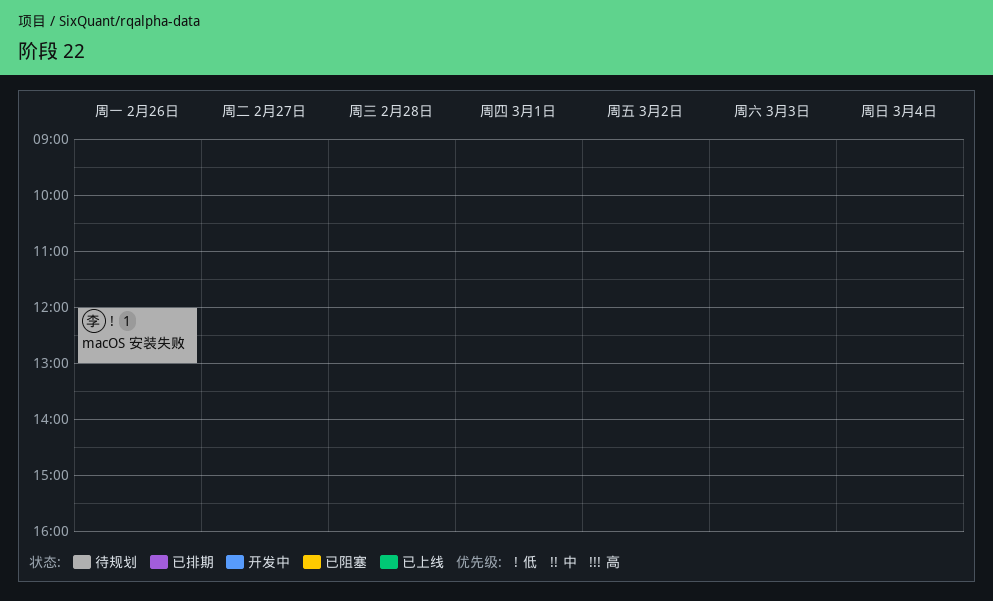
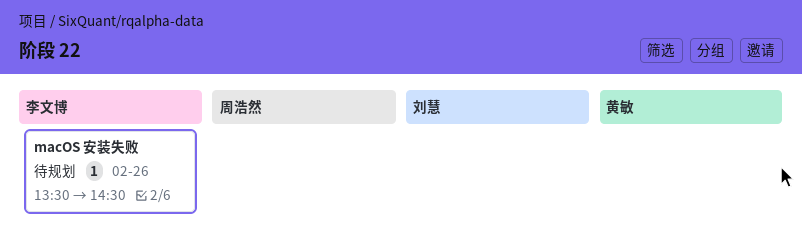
macOS 安装失败, begins: 12:00 -> 13:30
macOS 安装失败, ends: 13:00 -> 14:30

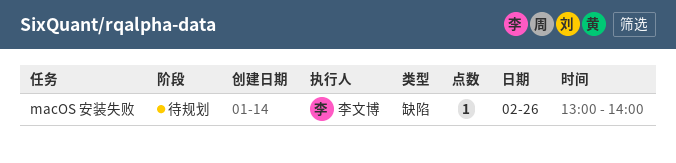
macOS 安装失败, begins: 13:30 -> 13:00
macOS 安装失败, ends: 14:30 -> 14:00

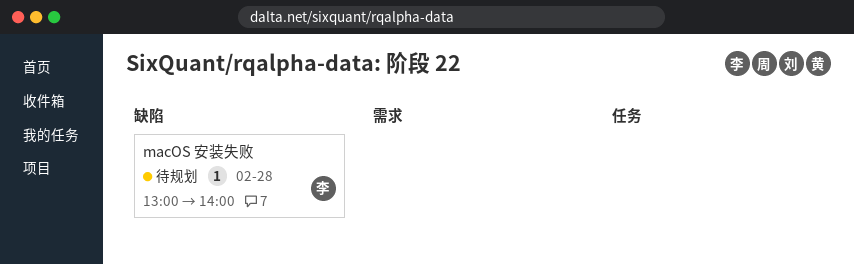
macOS 安装失败, day: Feb 26 -> Feb 28

